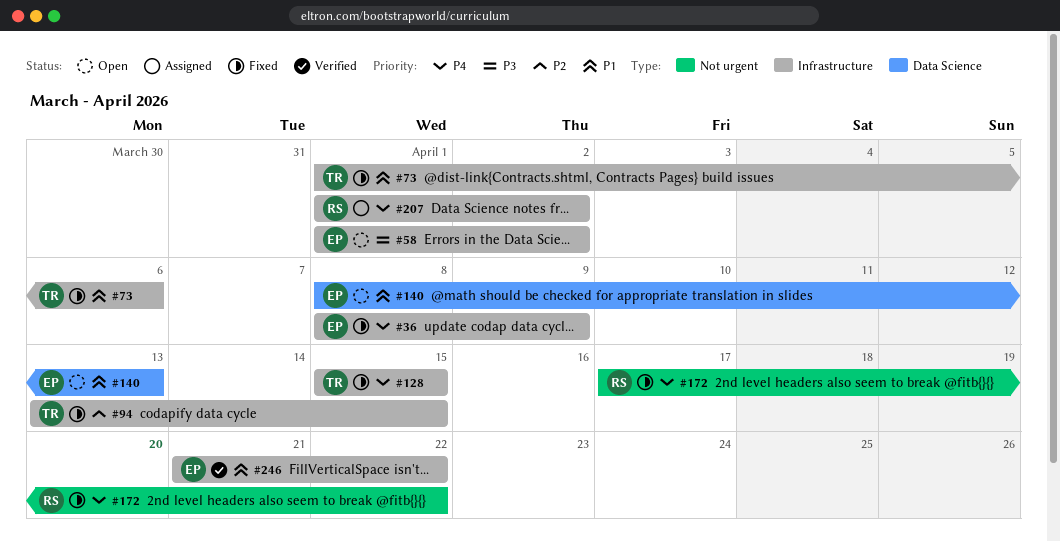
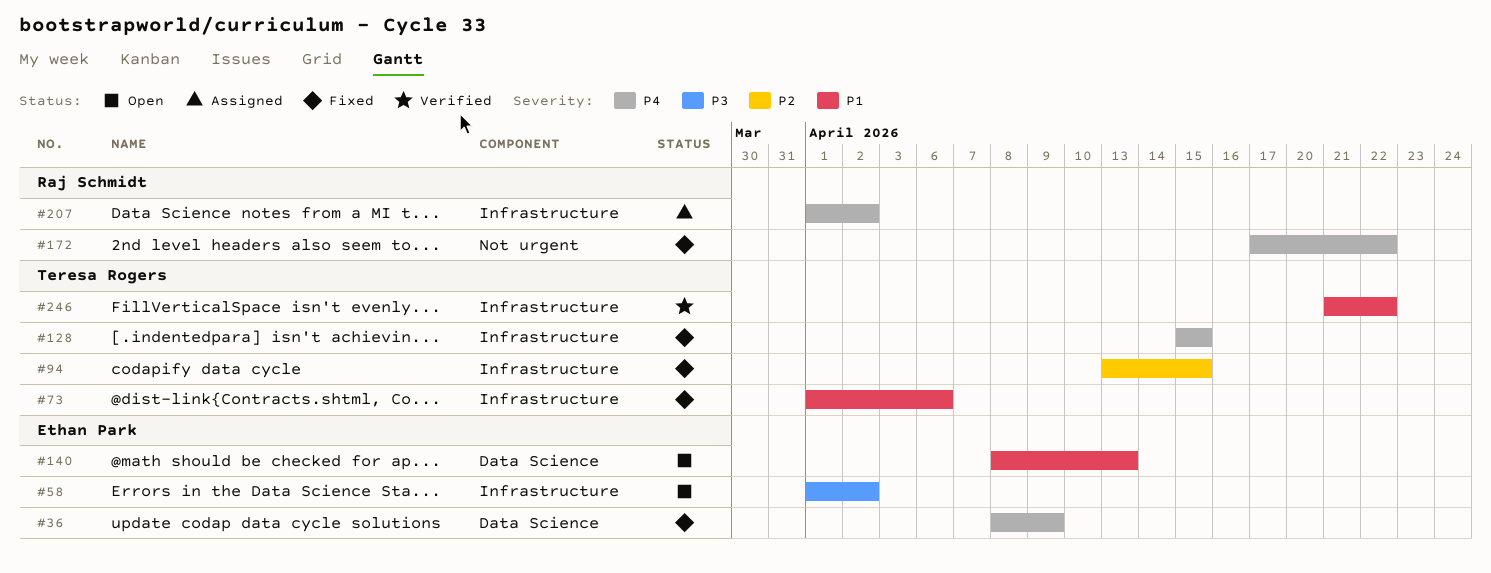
#36, label: Infrastructure -> Data Science
#246, owner: Ethan Park -> Teresa Rogers

